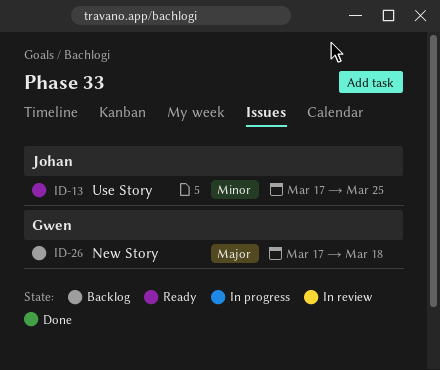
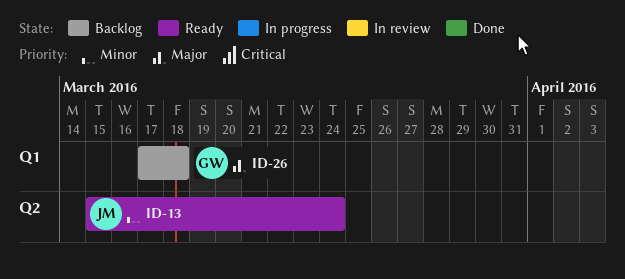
ID-13, start: Mar 17 -> Mar 15
ID-13, due: Mar 25 -> Mar 24

